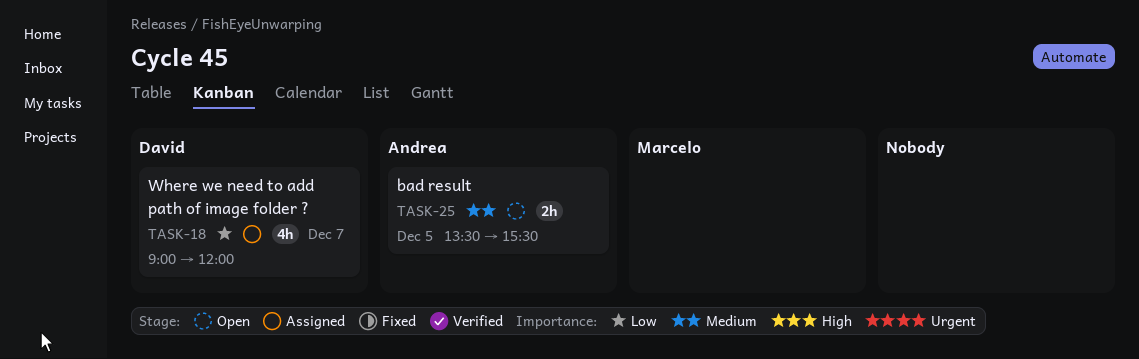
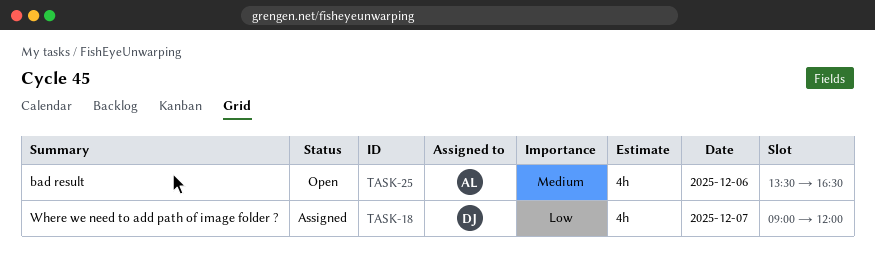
TASK-25, estimate: 2h -> 4h
TASK-25, day: Dec 5 -> Dec 6
TASK-25, ends: 15:30 -> 16:30

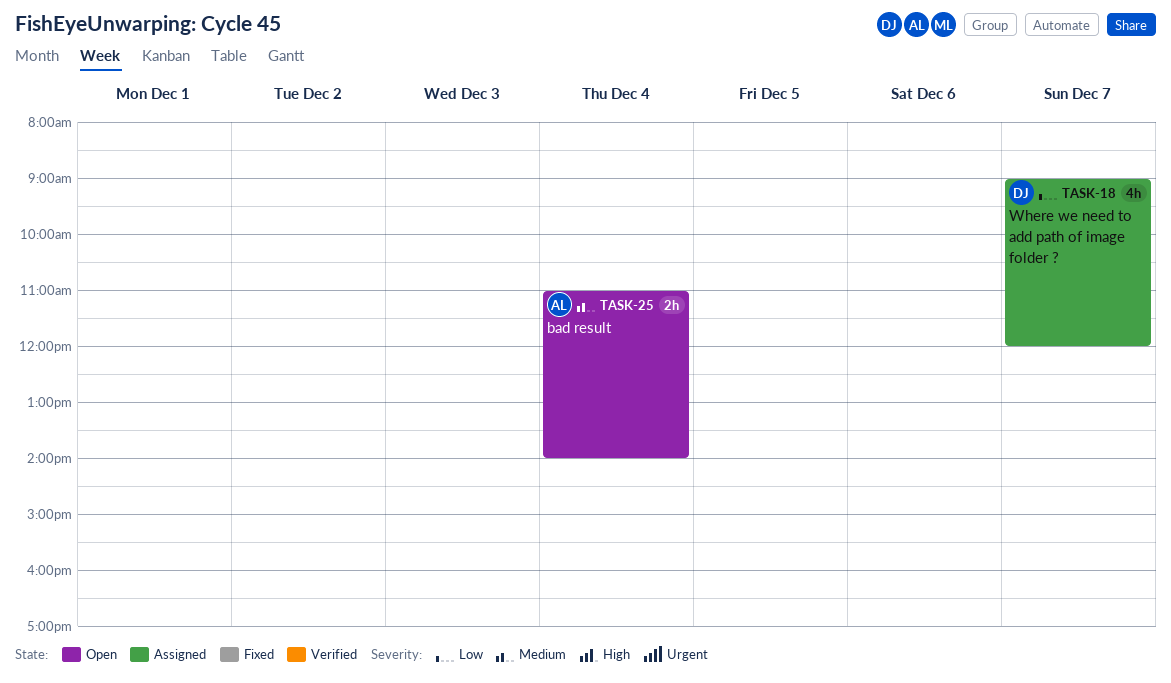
TASK-25, estimate: 4h -> 2h
TASK-25, day: Dec 6 -> Dec 4
TASK-25, begins: 13:30 -> 11:00
TASK-25, ends: 16:30 -> 14:00

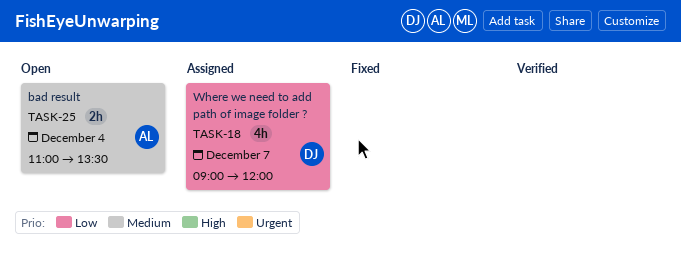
TASK-25, ends: 14:00 -> 13:30

